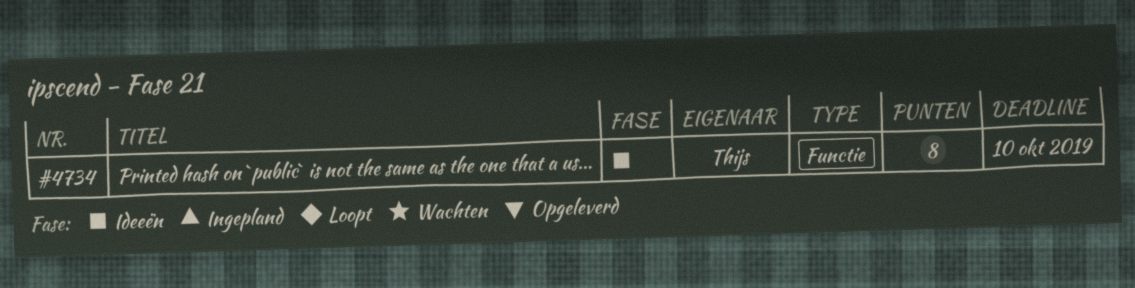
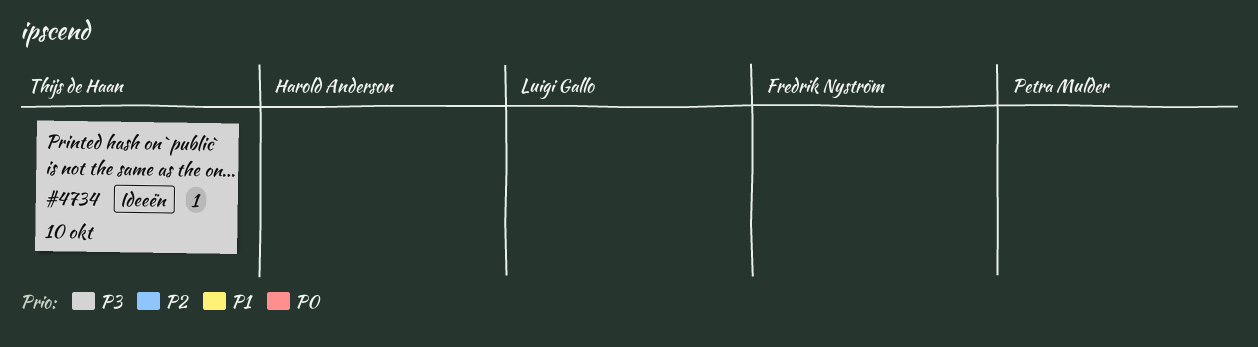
#4734, estimate: 8 -> 1

